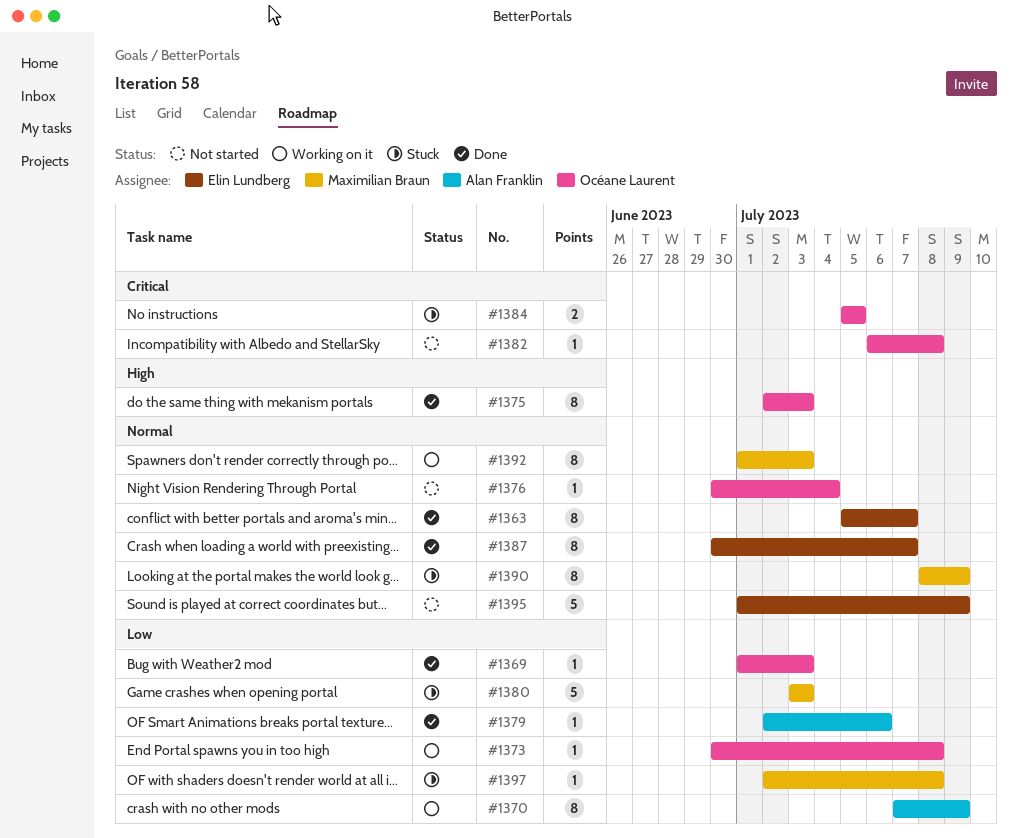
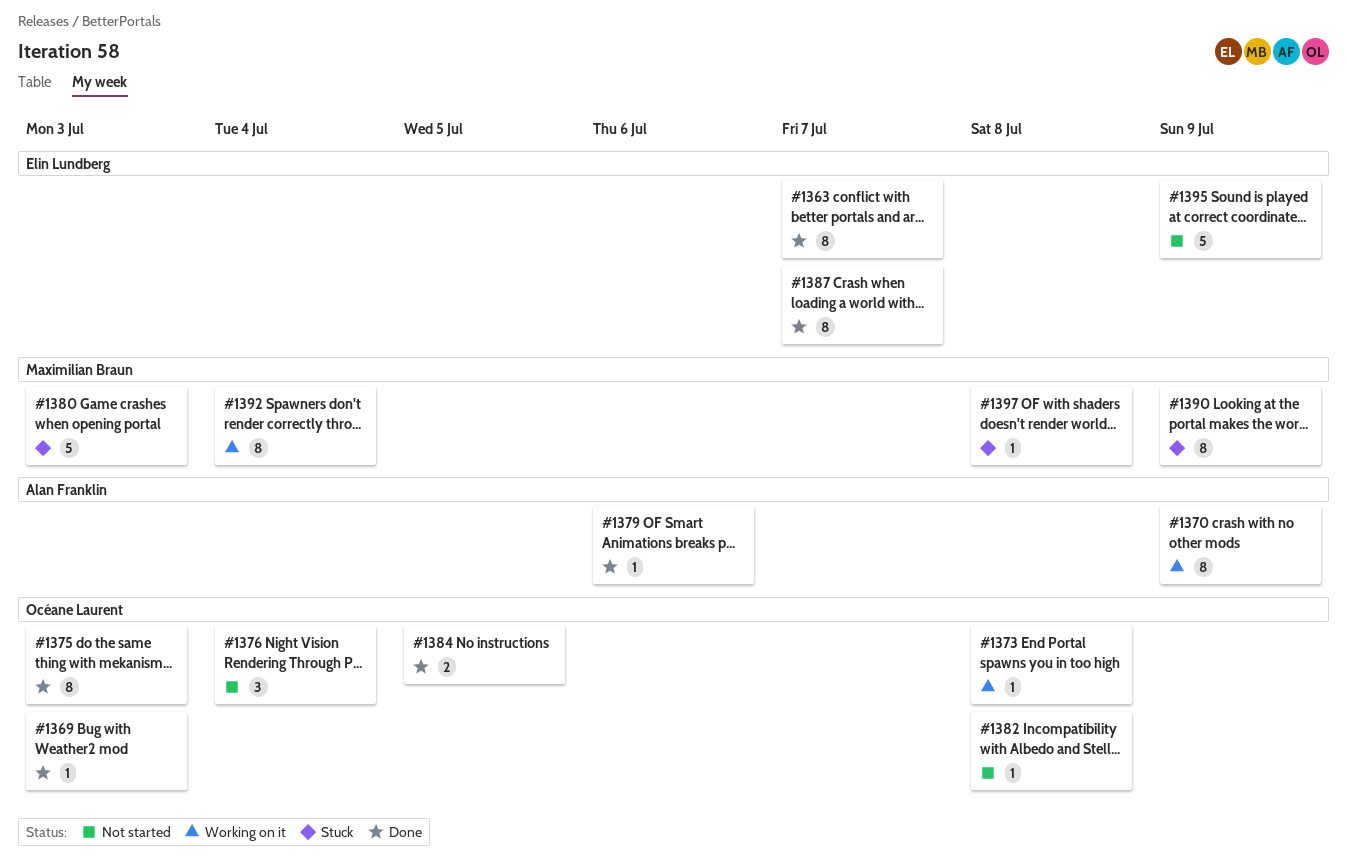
#1376, estimate: 1 -> 3
#1384, status: Stuck -> Done
#1392, due: Jul 3 -> Jul 4

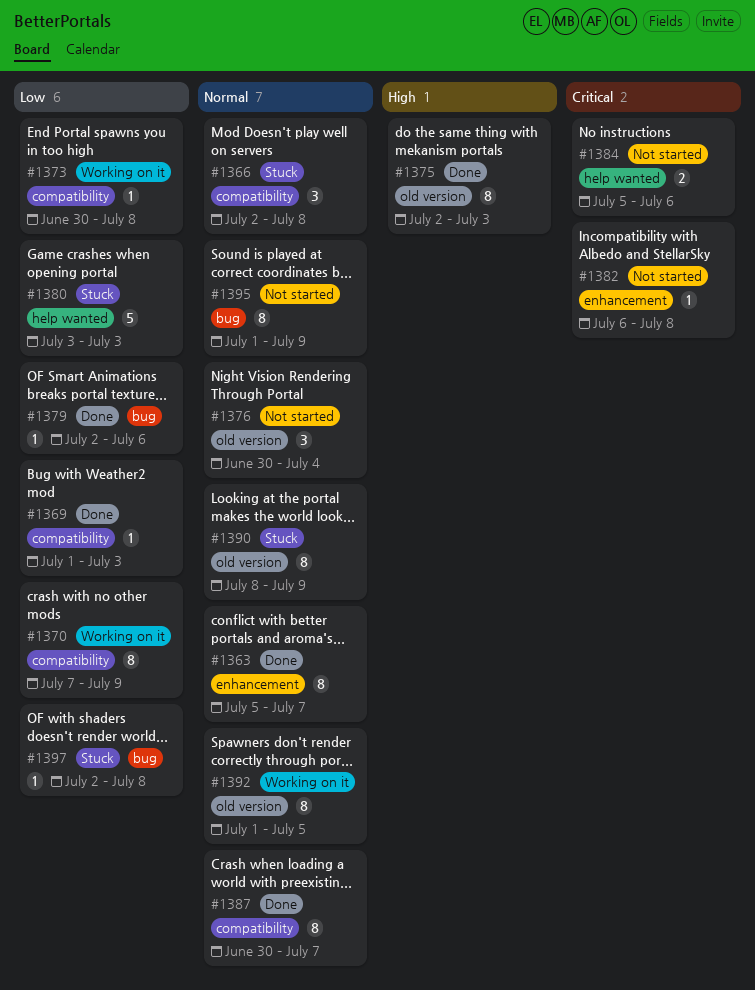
#1366: none -> present
#1384, status: Done -> Not started
#1384, due: Jul 5 -> Jul 6
#1392, due: Jul 4 -> Jul 5
#1395, estimate: 5 -> 8

